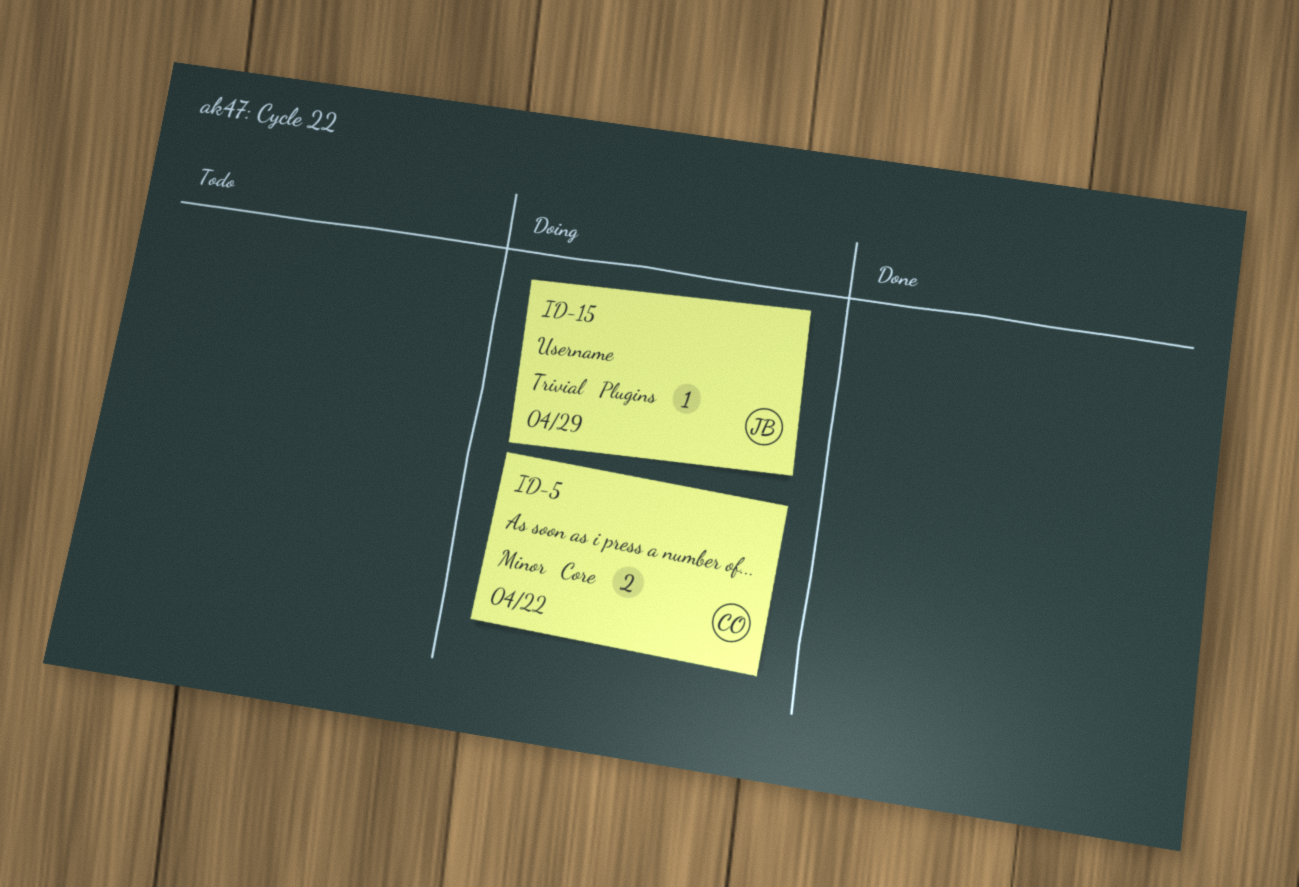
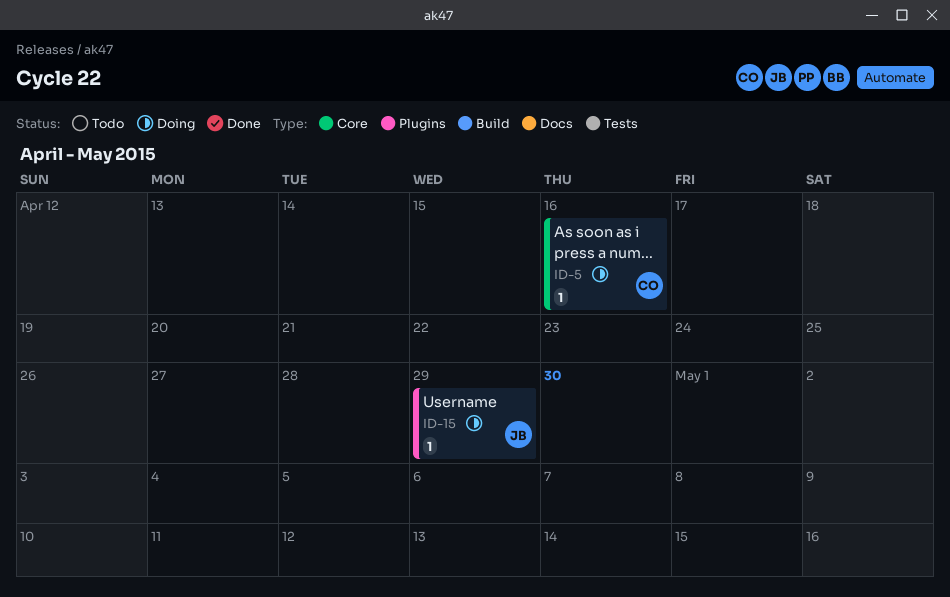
ID-5, estimate: 2 -> 1
ID-5, due: Apr 22 -> Apr 16

